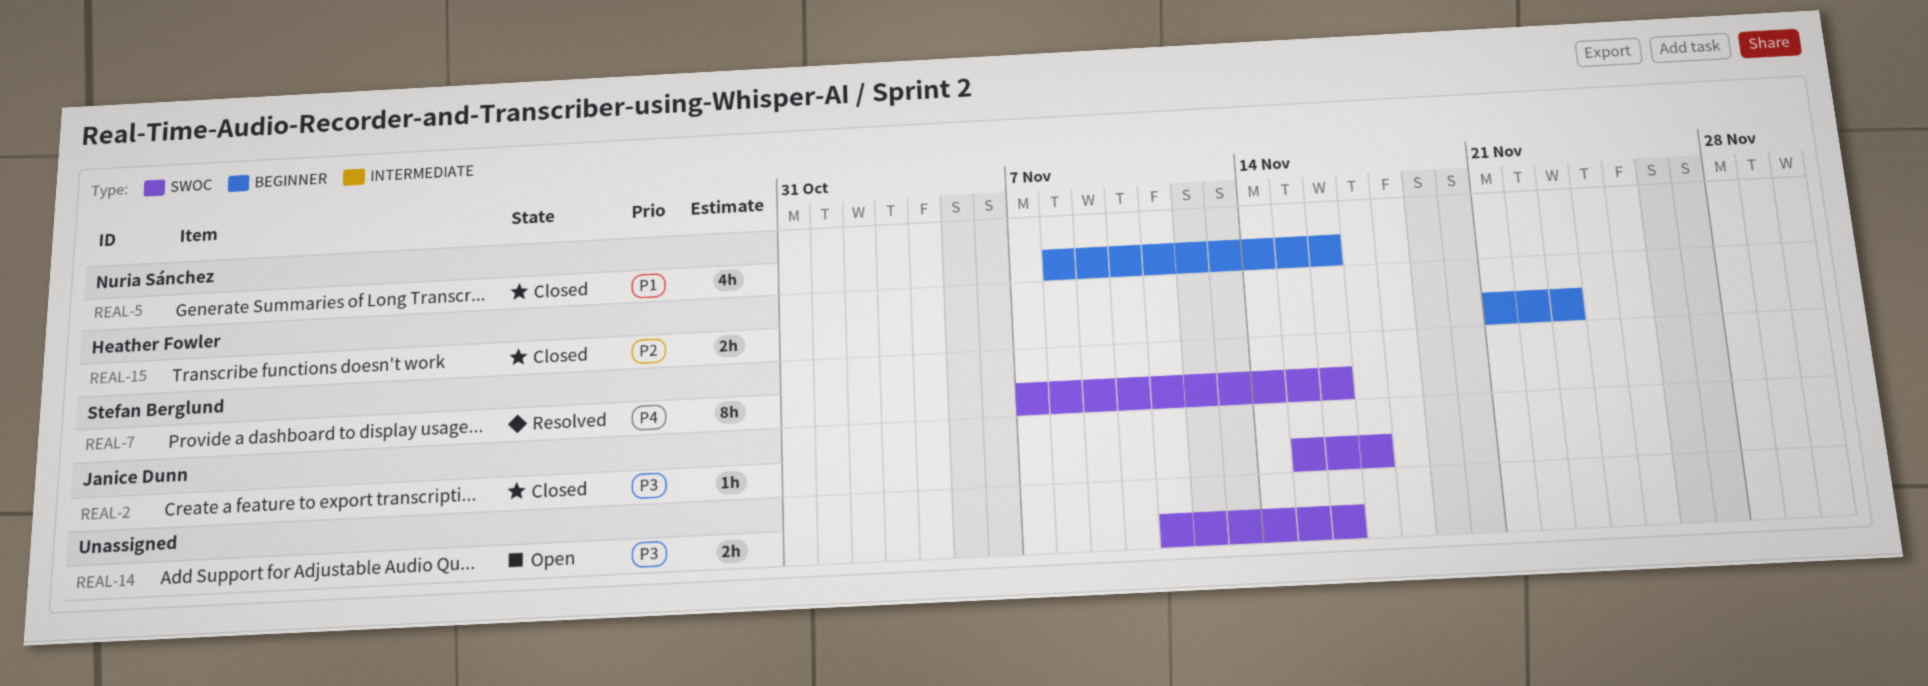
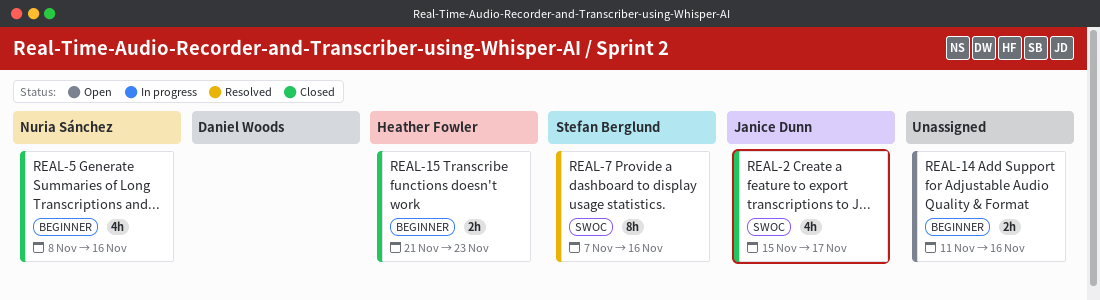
REAL-2, estimate: 1h -> 4h
REAL-14, label: SWOC -> BEGINNER

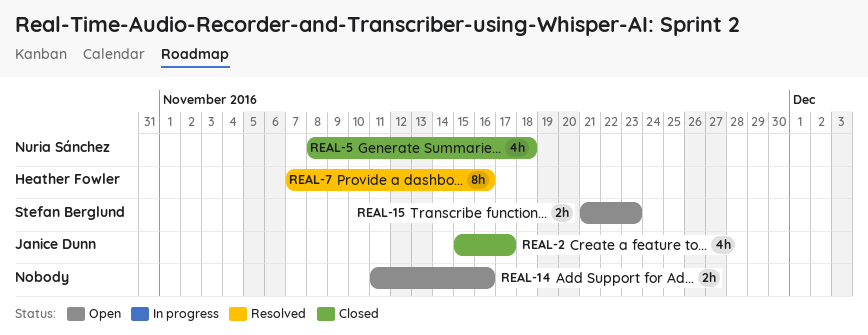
REAL-5, due: Nov 16 -> Nov 18
REAL-7, owner: Stefan Berglund -> Heather Fowler
REAL-15, status: Closed -> Open
REAL-15, owner: Heather Fowler -> Stefan Berglund

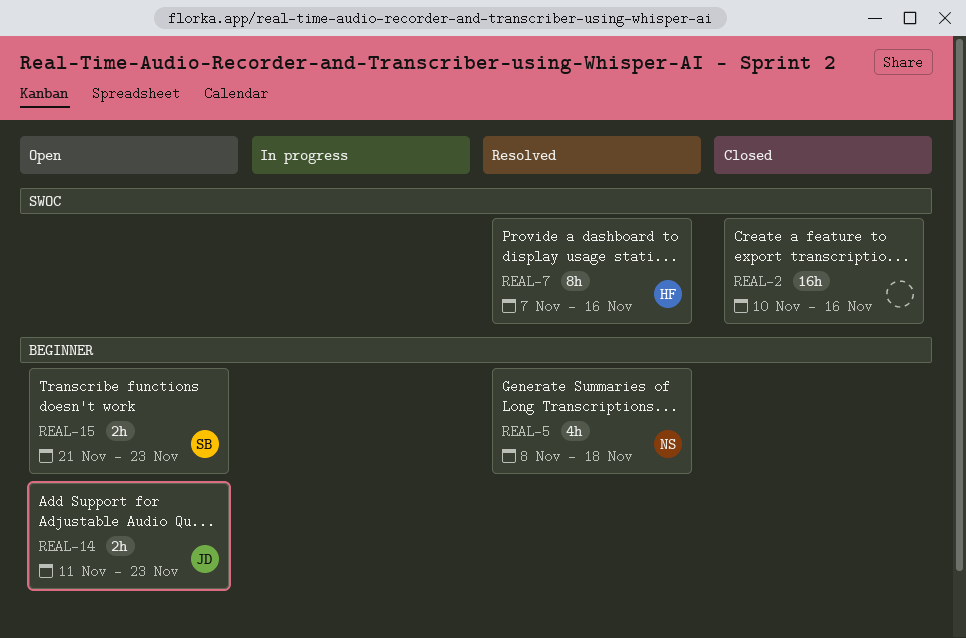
REAL-2, owner: Janice Dunn -> none
REAL-2, estimate: 4h -> 16h
REAL-2, start: Nov 15 -> Nov 10
REAL-2, due: Nov 17 -> Nov 16
REAL-5, status: Closed -> Resolved
REAL-14, owner: none -> Janice Dunn
REAL-14, due: Nov 16 -> Nov 23

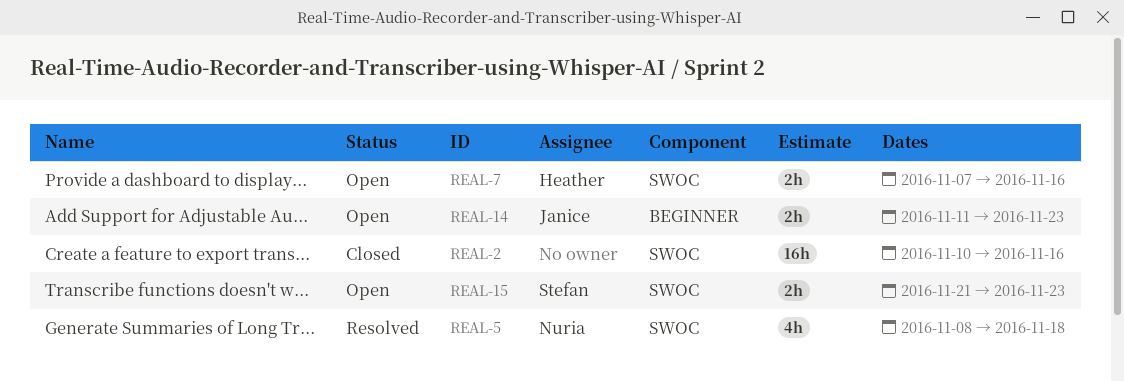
REAL-5, label: BEGINNER -> SWOC
REAL-7, status: Resolved -> Open
REAL-7, estimate: 8h -> 2h
REAL-15, label: BEGINNER -> SWOC

